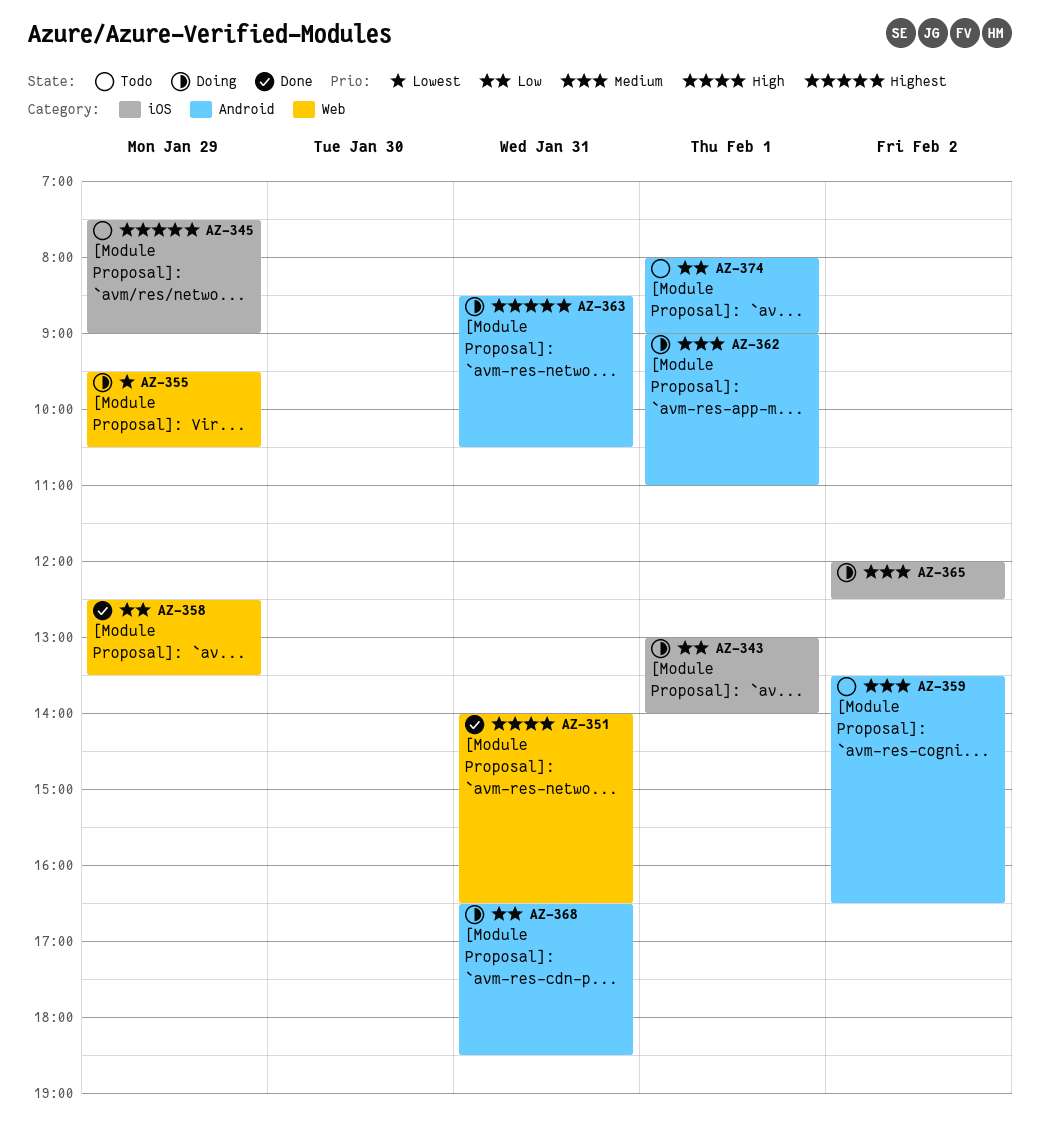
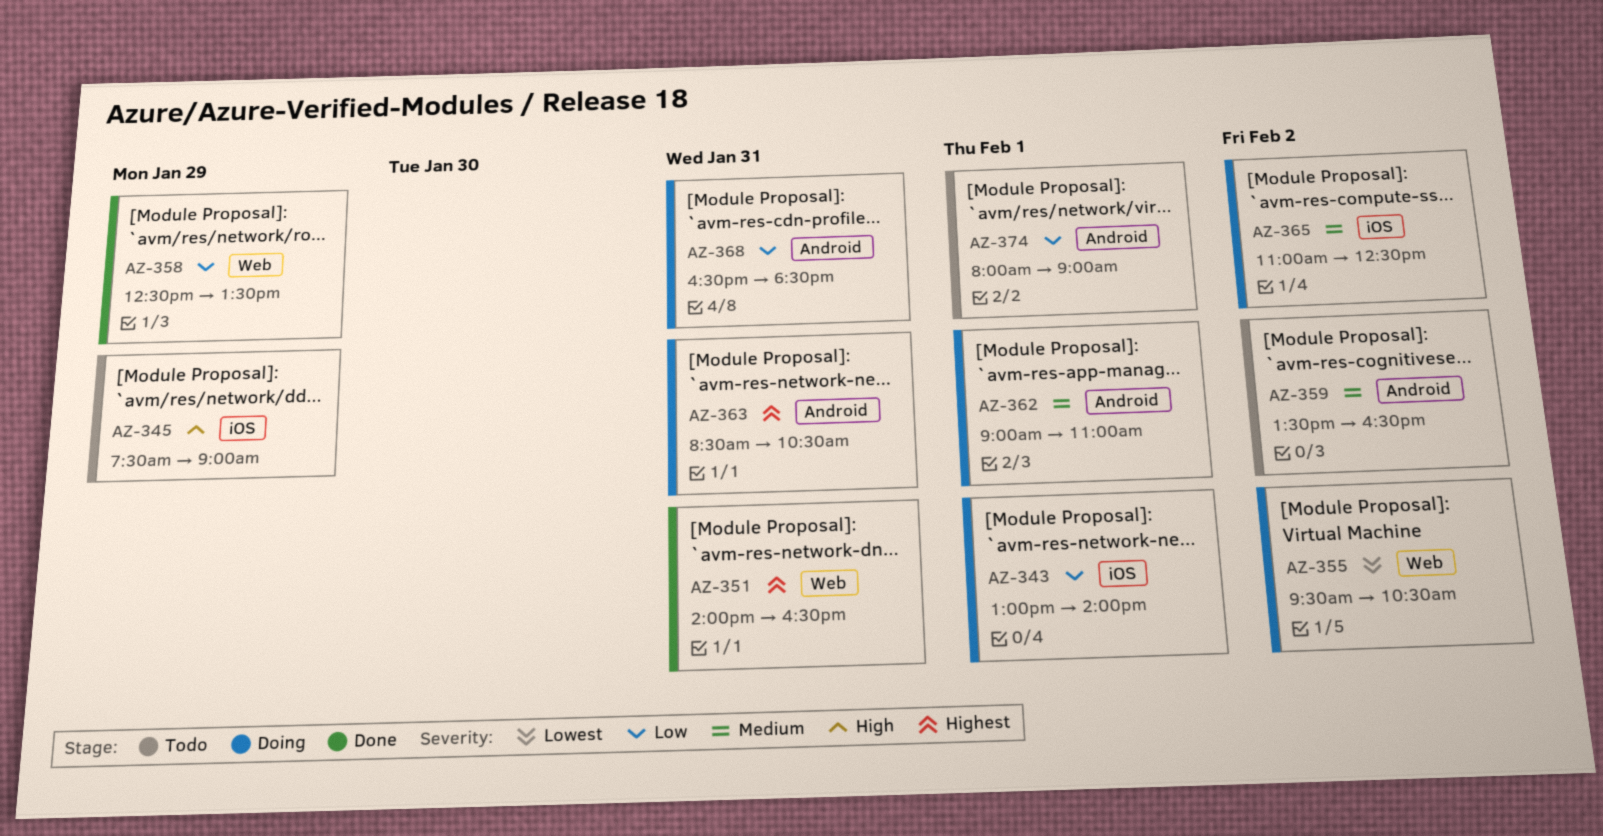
AZ-345, priority: Highest -> High
AZ-351, priority: High -> Highest
AZ-355, day: Jan 29 -> Feb 2
AZ-365, begins: 12:00 -> 11:00

